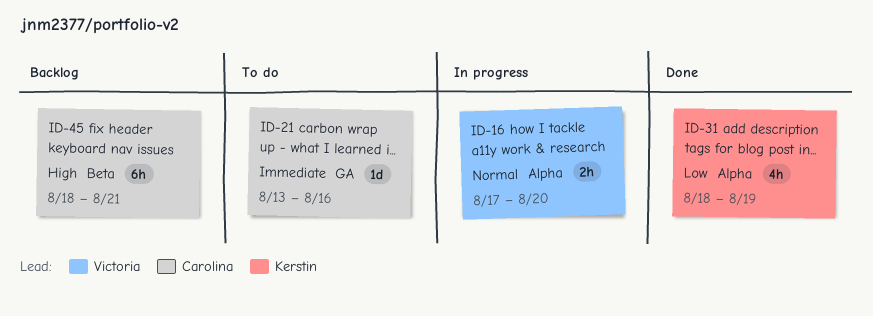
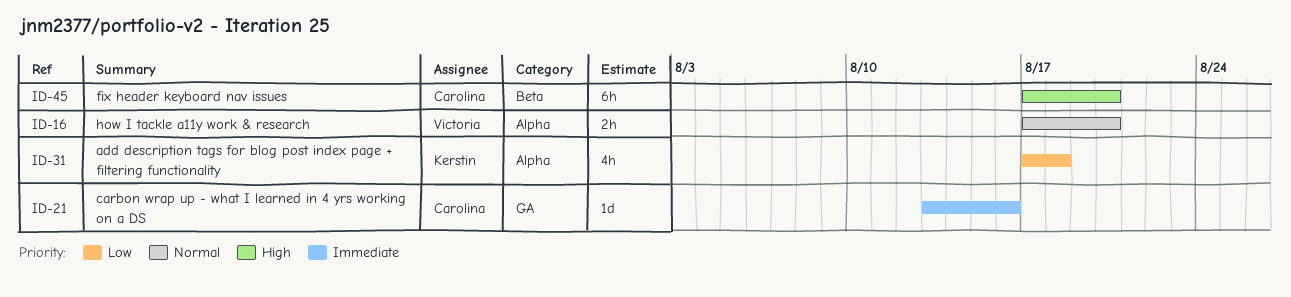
ID-31, start: Aug 18 -> Aug 17
ID-31, due: Aug 19 -> Aug 18
ID-45, start: Aug 18 -> Aug 17
ID-45, due: Aug 21 -> Aug 20

